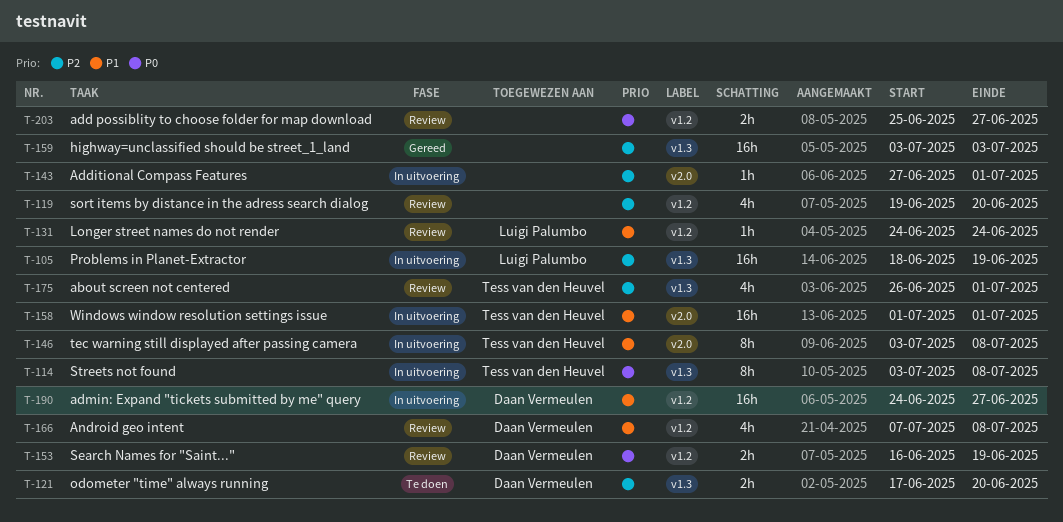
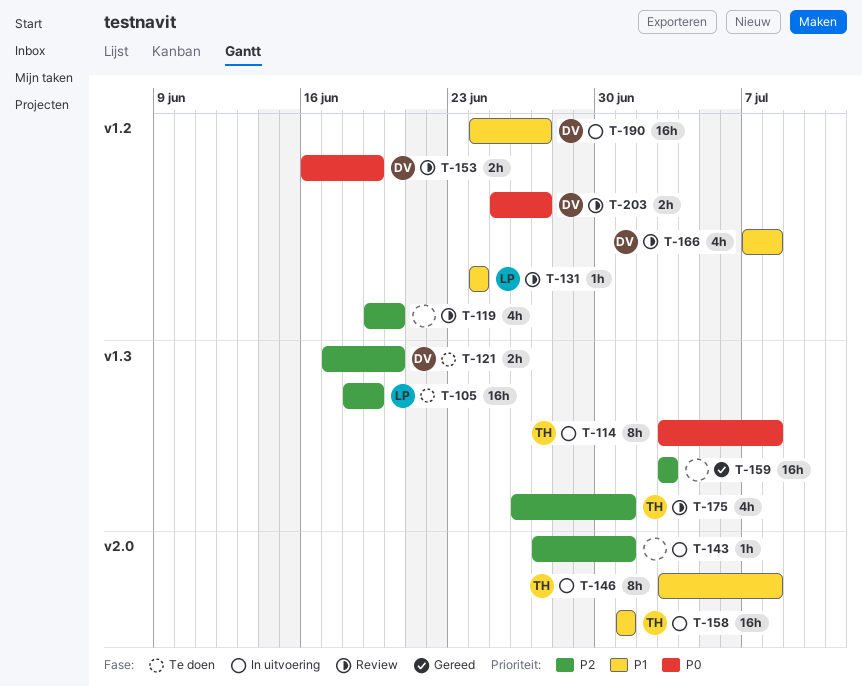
T-105, status: In uitvoering -> Te doen
T-203, owner: none -> Daan Vermeulen

